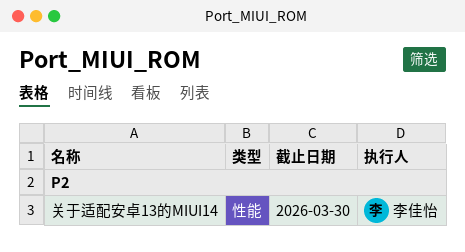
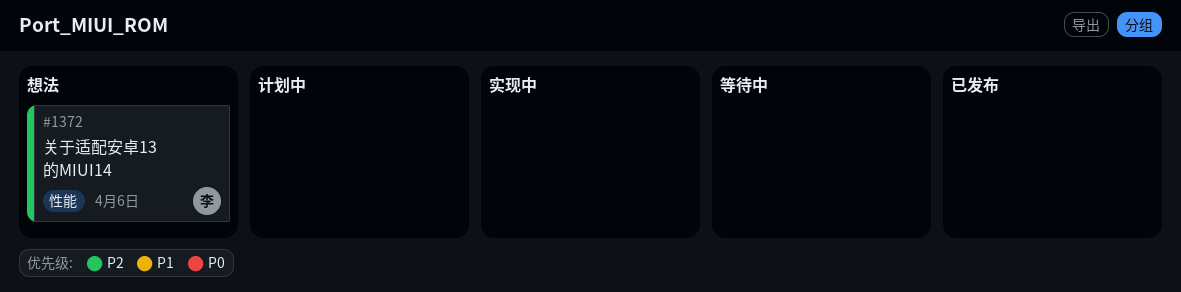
关于适配安卓13的MIUI14, due: Mar 30 -> Apr 6

